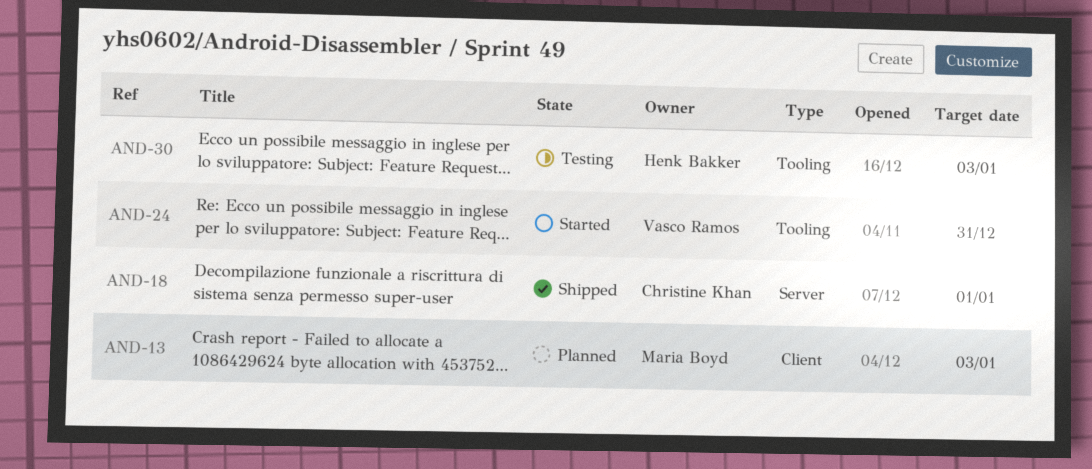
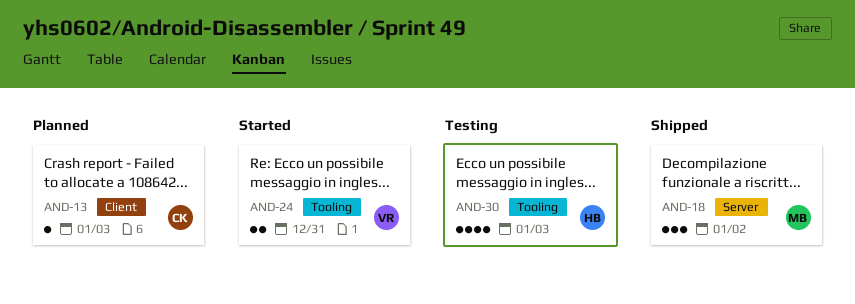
AND-13, owner: Maria Boyd -> Christine Khan
AND-18, owner: Christine Khan -> Maria Boyd
AND-18, due: Jan 1 -> Jan 2

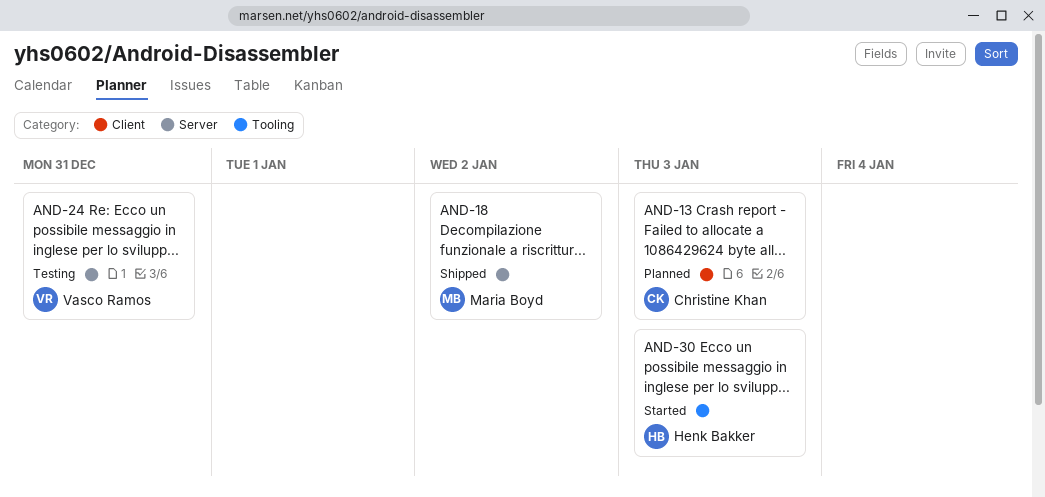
AND-24, status: Started -> Testing
AND-24, label: Tooling -> Server
AND-30, status: Testing -> Started

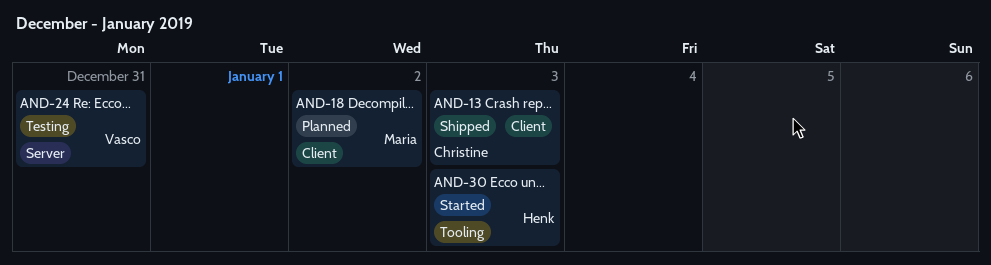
AND-13, status: Planned -> Shipped
AND-18, status: Shipped -> Planned
AND-18, label: Server -> Client

